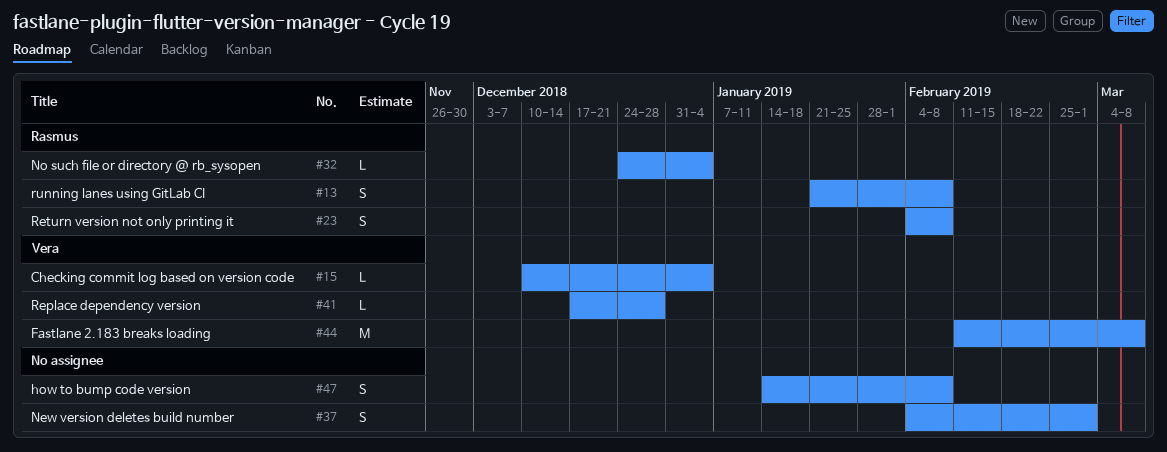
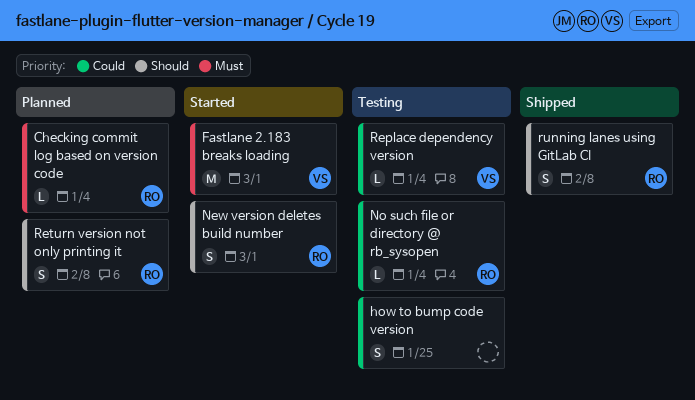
Checking commit log based on version code, owner: Vera -> Rasmus
Fastlane 2.183 breaks loading, due: Mar 8 -> Mar 1
how to bump code version, due: Feb 8 -> Jan 25
New version deletes build number, owner: none -> Rasmus
Replace dependency version, due: Dec 28 -> Jan 4

